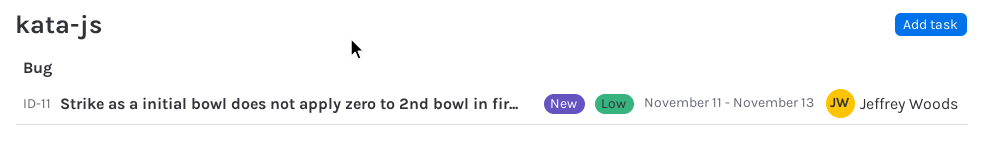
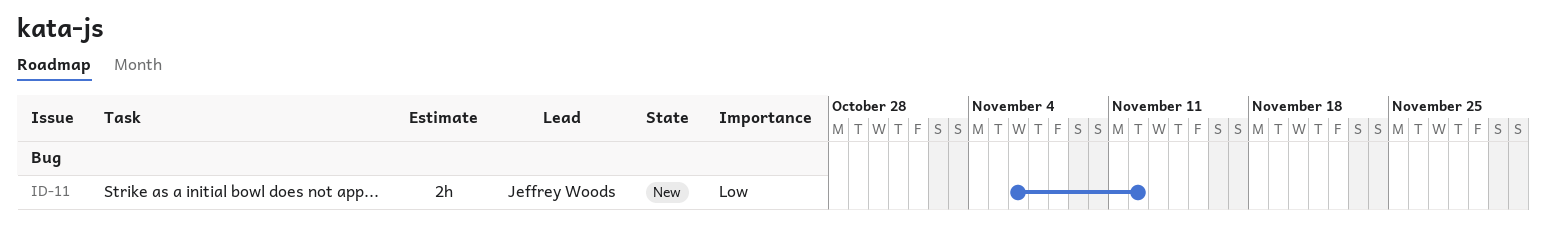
ID-11, start: Nov 11 -> Nov 6
ID-11, due: Nov 13 -> Nov 12

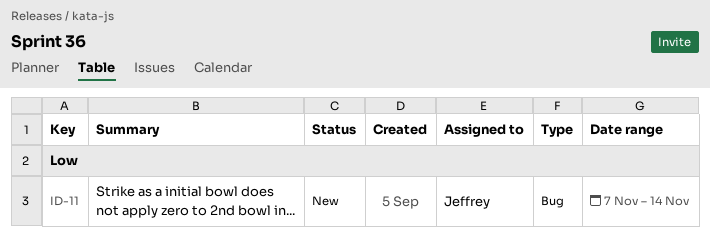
ID-11, start: Nov 6 -> Nov 7
ID-11, due: Nov 12 -> Nov 14

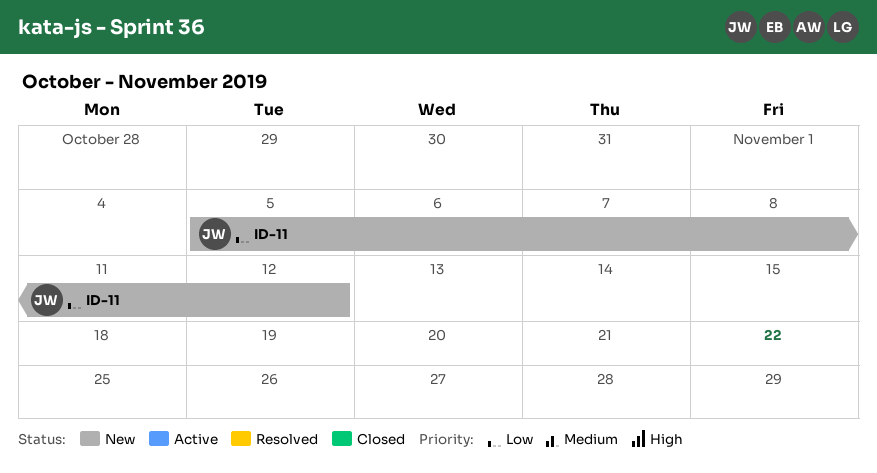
ID-11, start: Nov 7 -> Nov 5
ID-11, due: Nov 14 -> Nov 12

